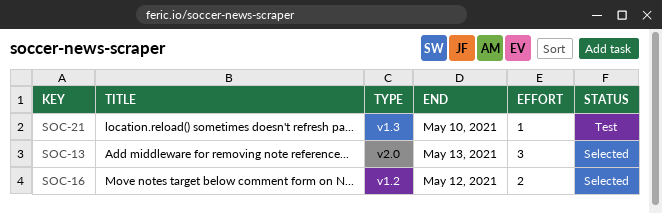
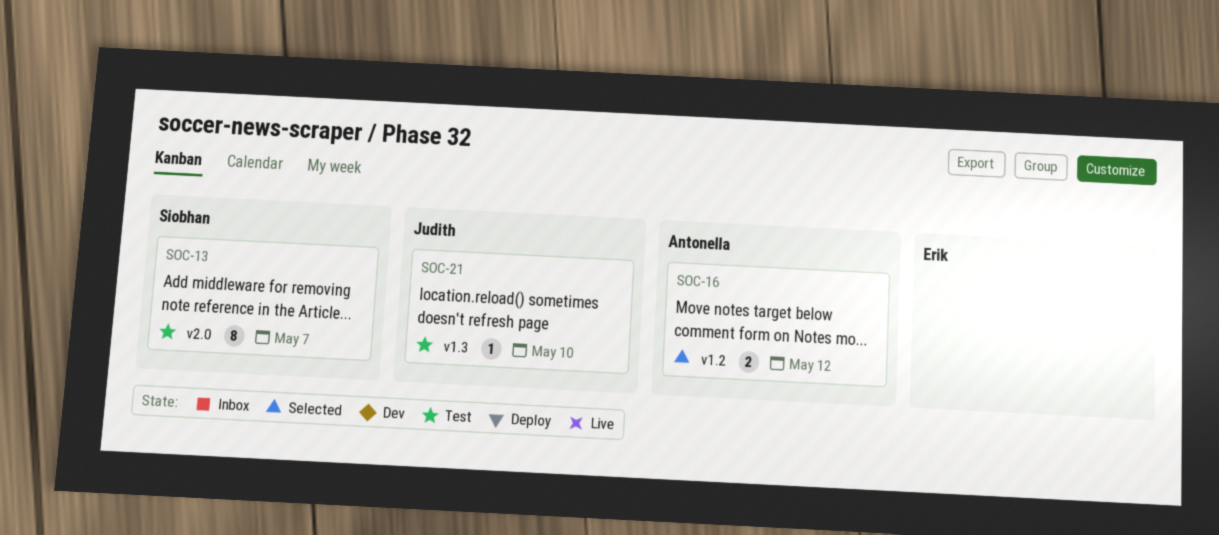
SOC-13, status: Selected -> Test
SOC-13, estimate: 3 -> 8
SOC-13, due: May 13 -> May 7

